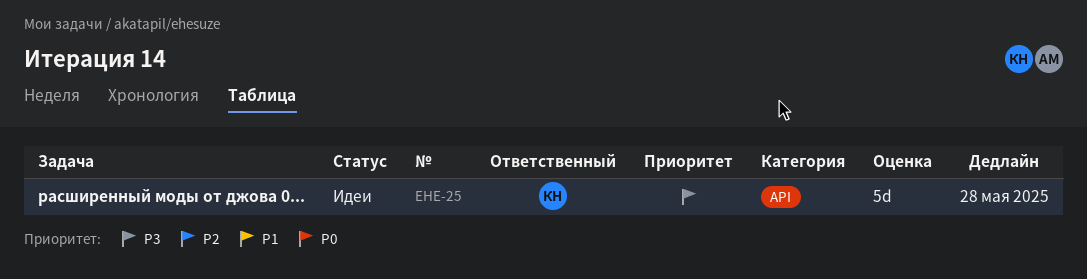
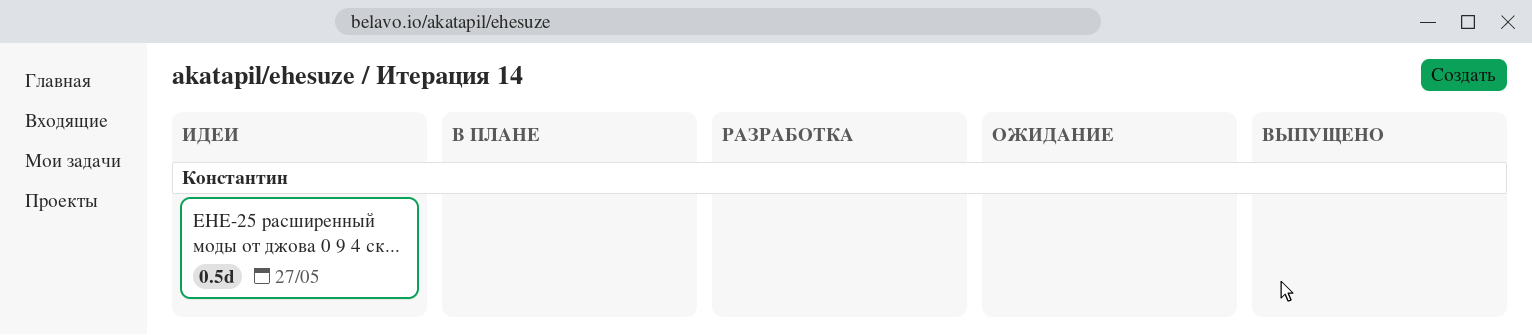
EHE-25, estimate: 5d -> 0.5d
EHE-25, due: May 28 -> May 27

